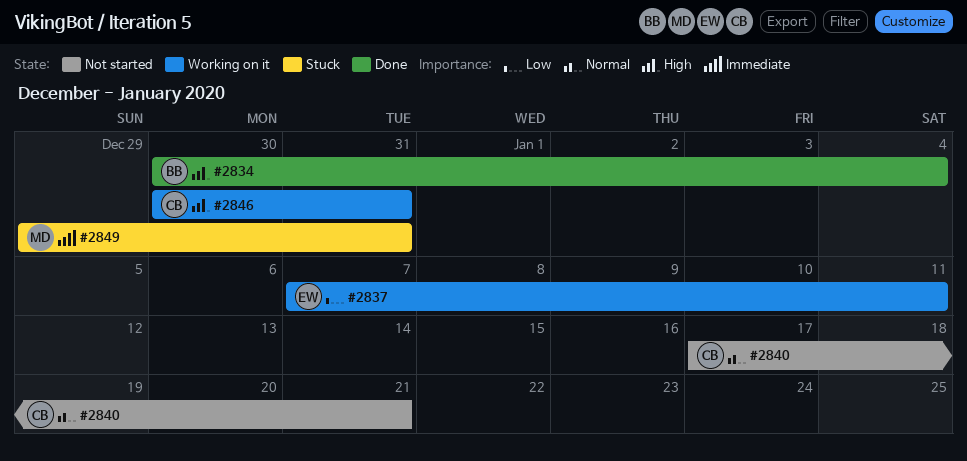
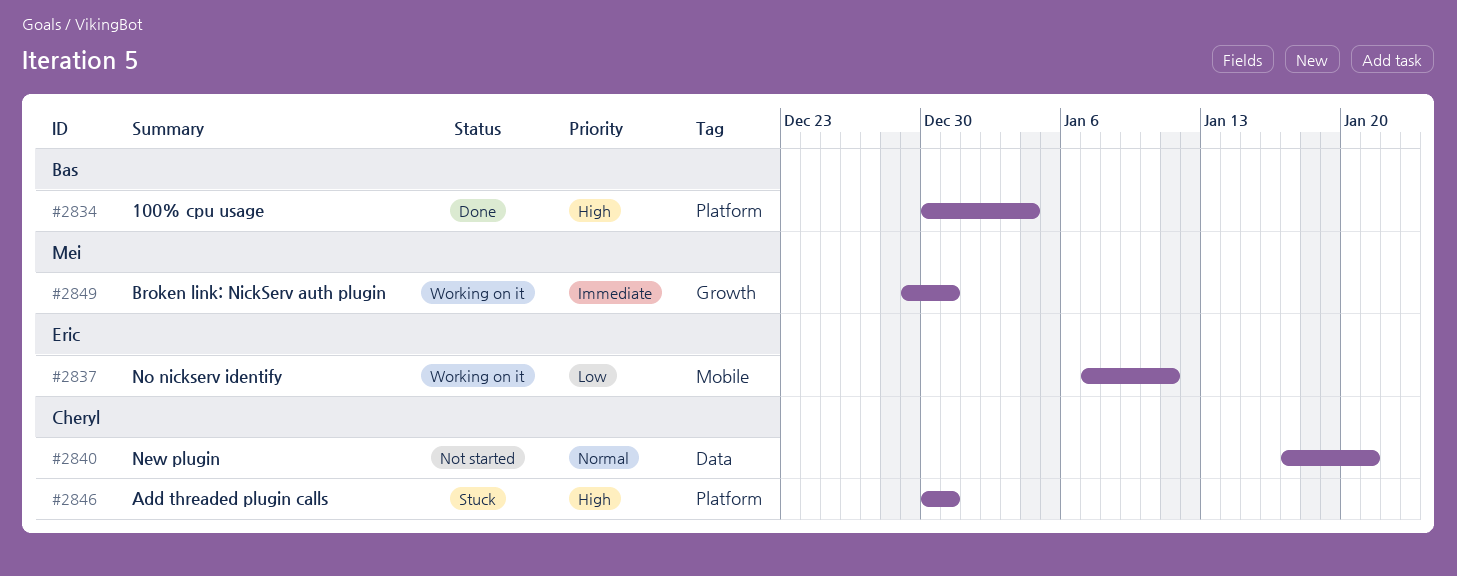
#2846, status: Working on it -> Stuck
#2849, status: Stuck -> Working on it

